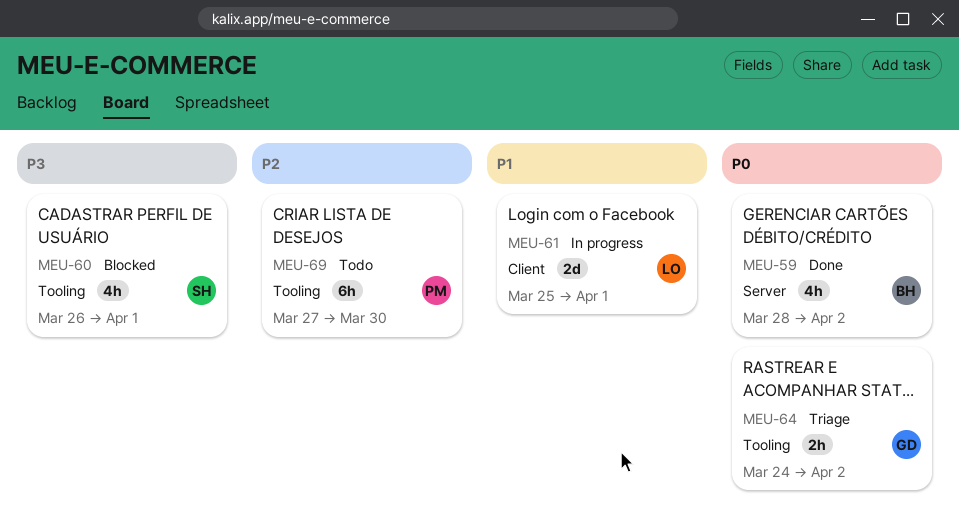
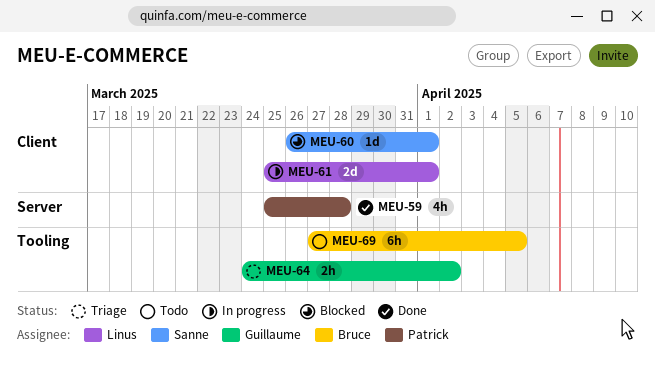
MEU-59, owner: Bruce -> Patrick
MEU-59, start: Mar 28 -> Mar 25
MEU-59, due: Apr 2 -> Mar 28
MEU-60, label: Tooling -> Client
MEU-60, estimate: 4h -> 1d
MEU-69, owner: Patrick -> Bruce
MEU-69, due: Mar 30 -> Apr 5

